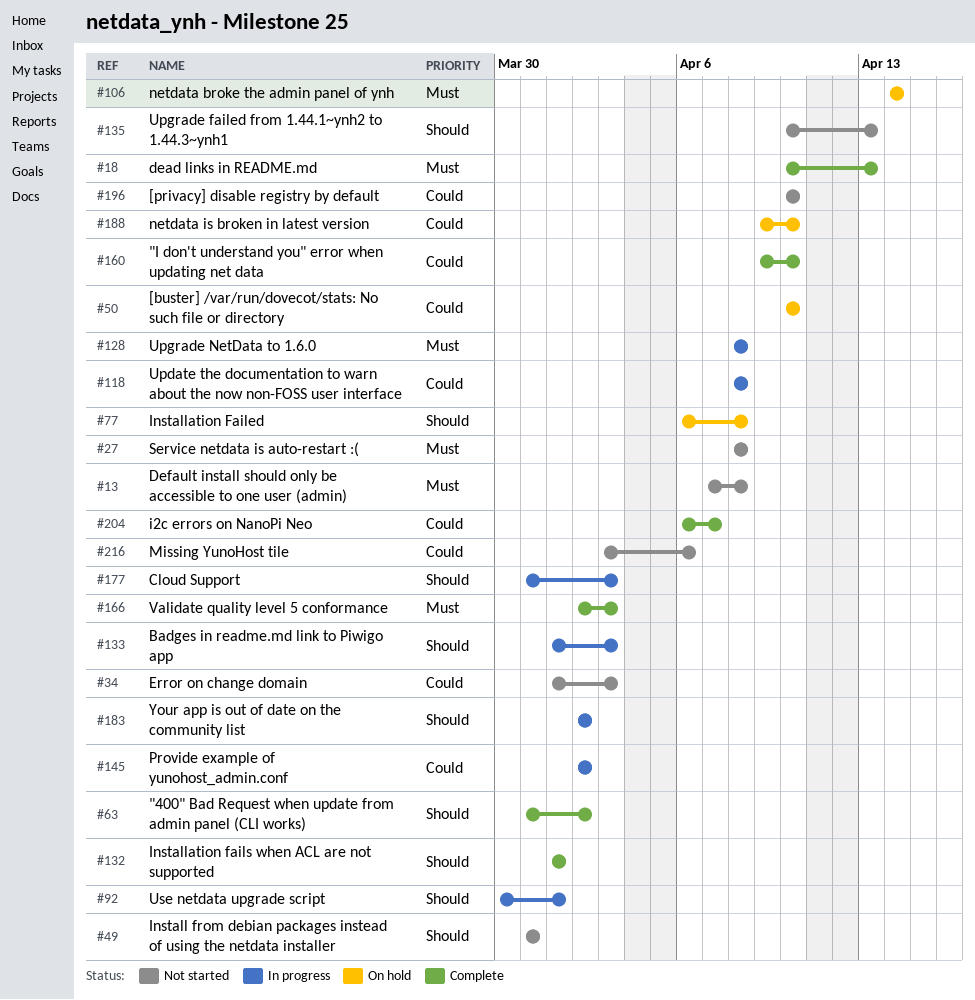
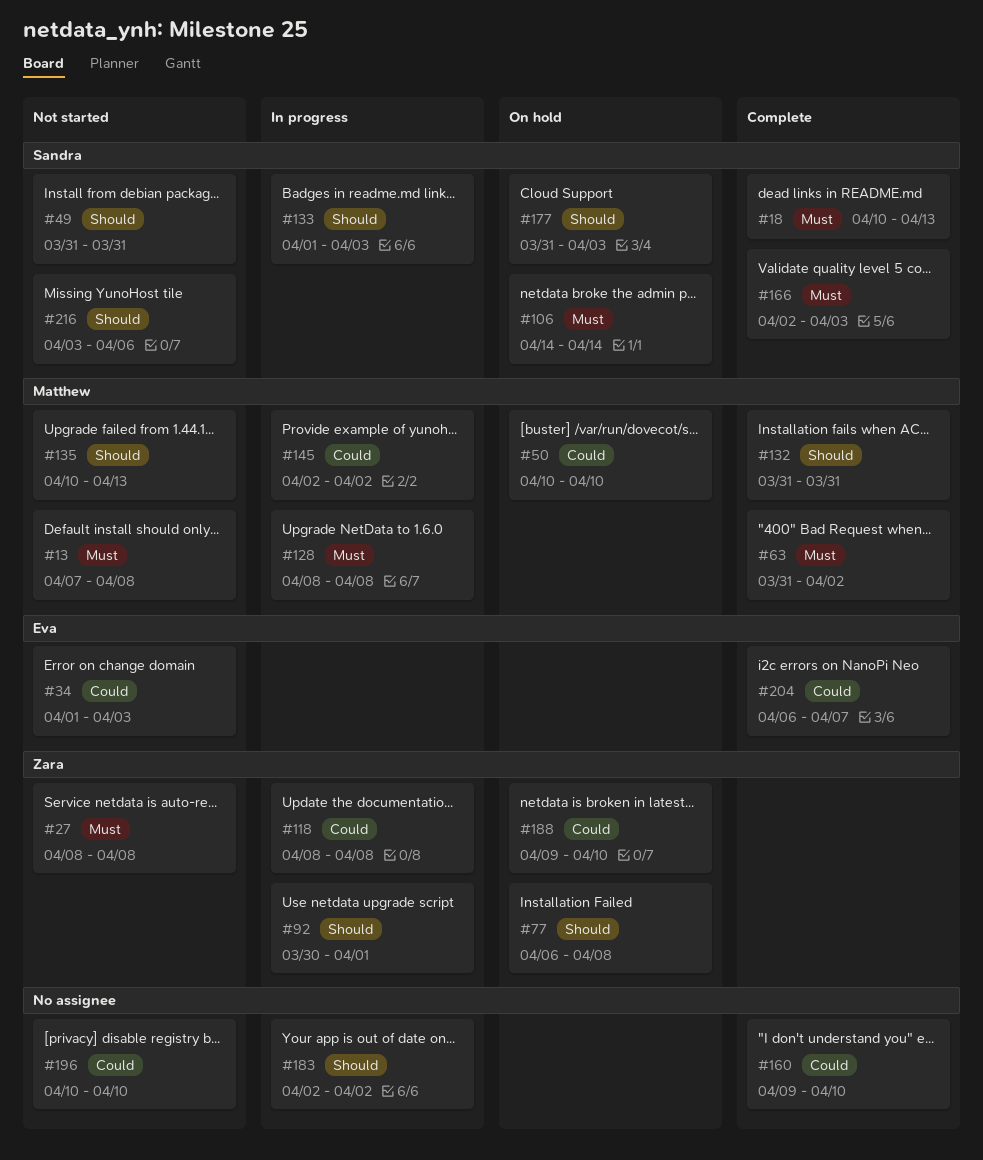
#63, priority: Should -> Must
#132, start: Apr 1 -> Mar 31
#132, due: Apr 1 -> Mar 31
#177, status: In progress -> On hold
#216, priority: Could -> Should

